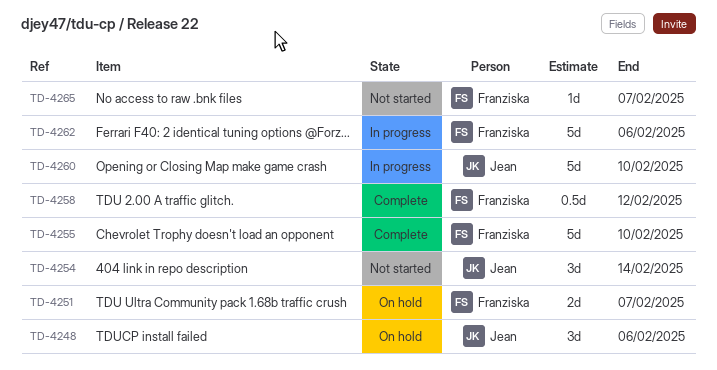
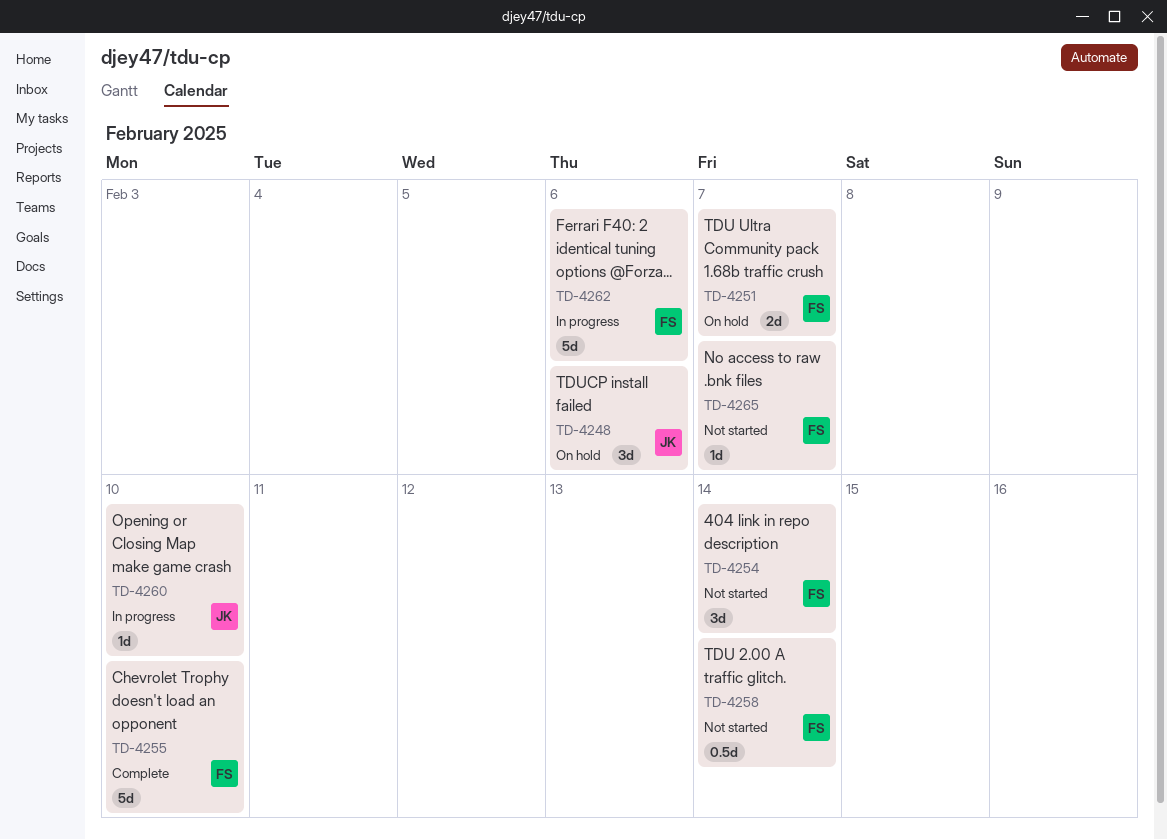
TD-4254, owner: Jean -> Franziska
TD-4258, status: Complete -> Not started
TD-4258, due: Feb 12 -> Feb 14
TD-4260, estimate: 5d -> 1d

